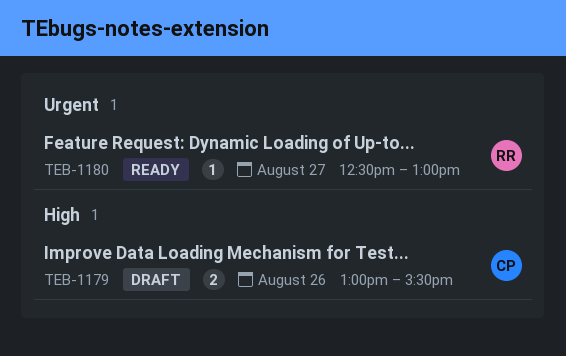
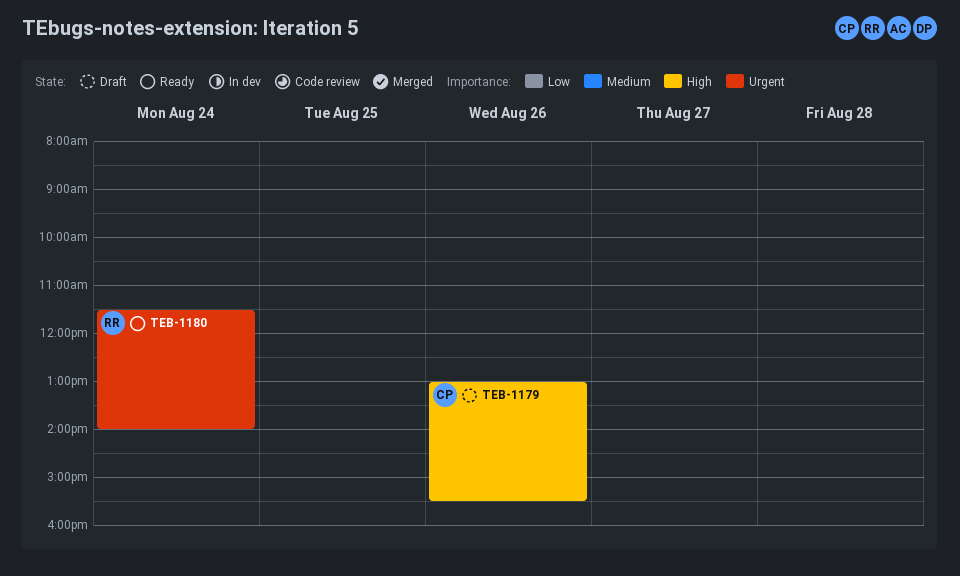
TEB-1180, day: Aug 27 -> Aug 24
TEB-1180, begins: 12:30 -> 11:30
TEB-1180, ends: 13:00 -> 14:00

